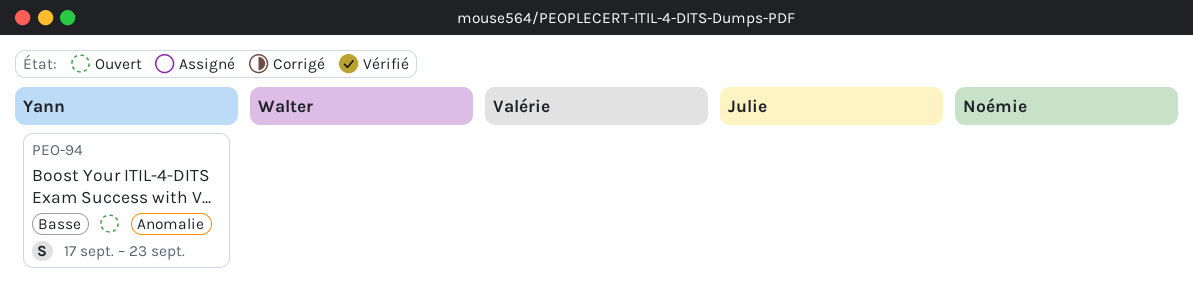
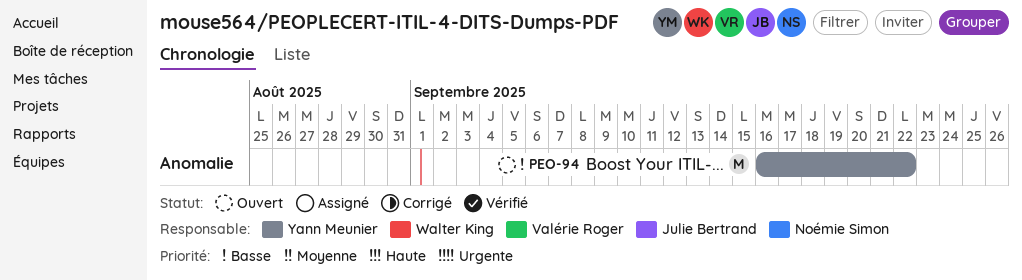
PEO-94, estimate: S -> M
PEO-94, start: Sep 17 -> Sep 16
PEO-94, due: Sep 23 -> Sep 22

